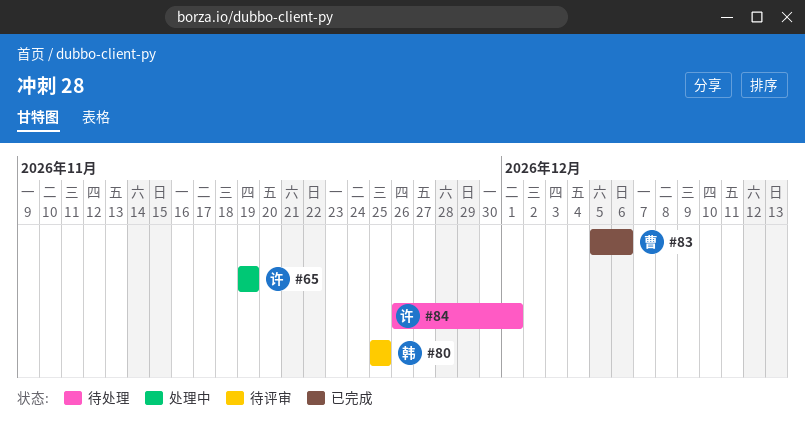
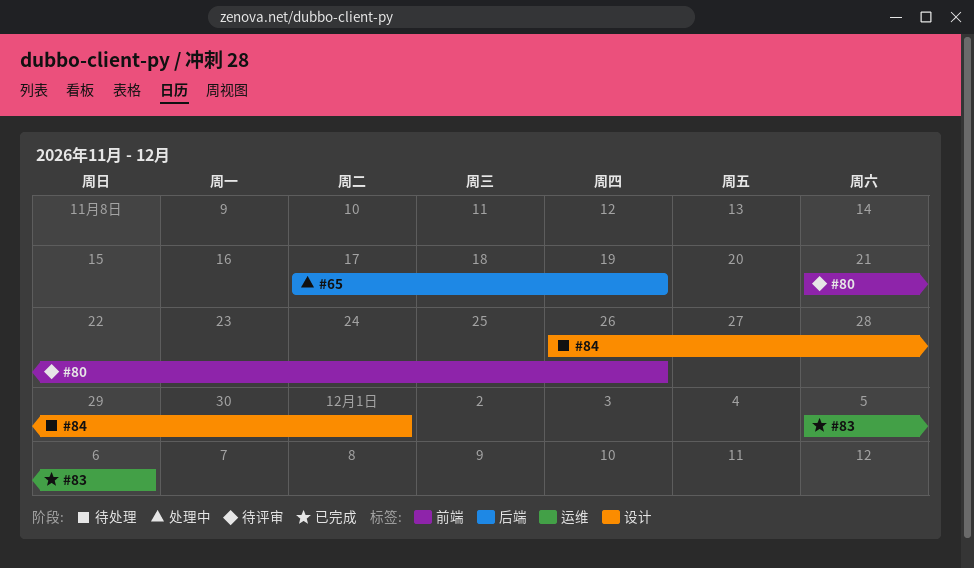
#65, start: Nov 19 -> Nov 17
#80, start: Nov 25 -> Nov 21
#80, due: Nov 25 -> Nov 26

